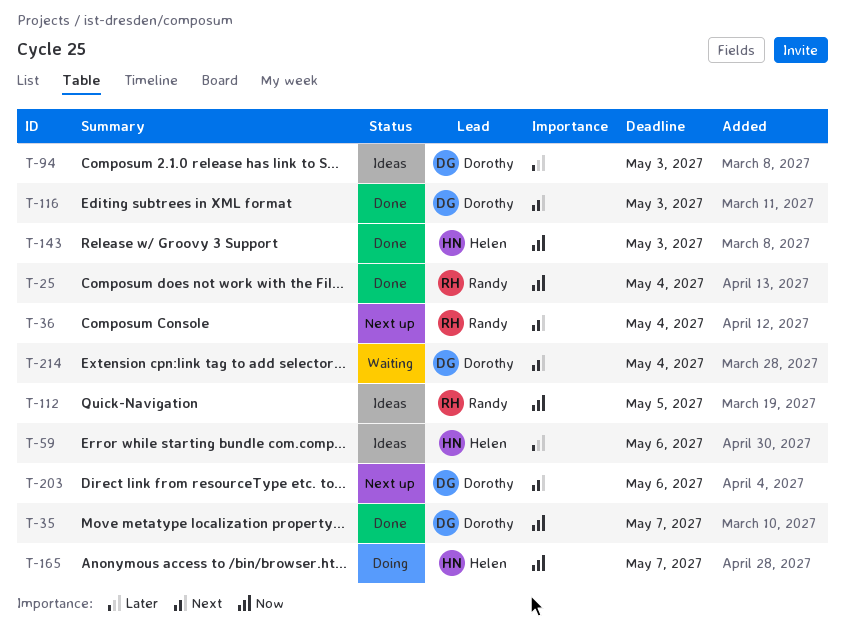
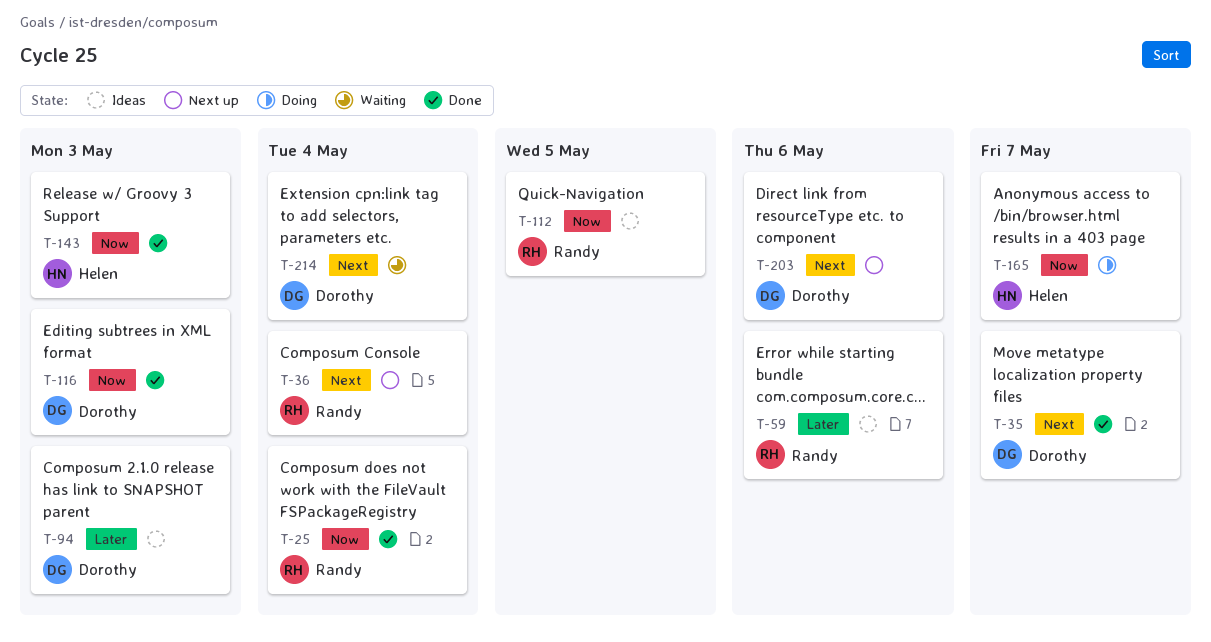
T-35, priority: Now -> Next
T-59, owner: Helen -> Randy
T-116, priority: Next -> Now

